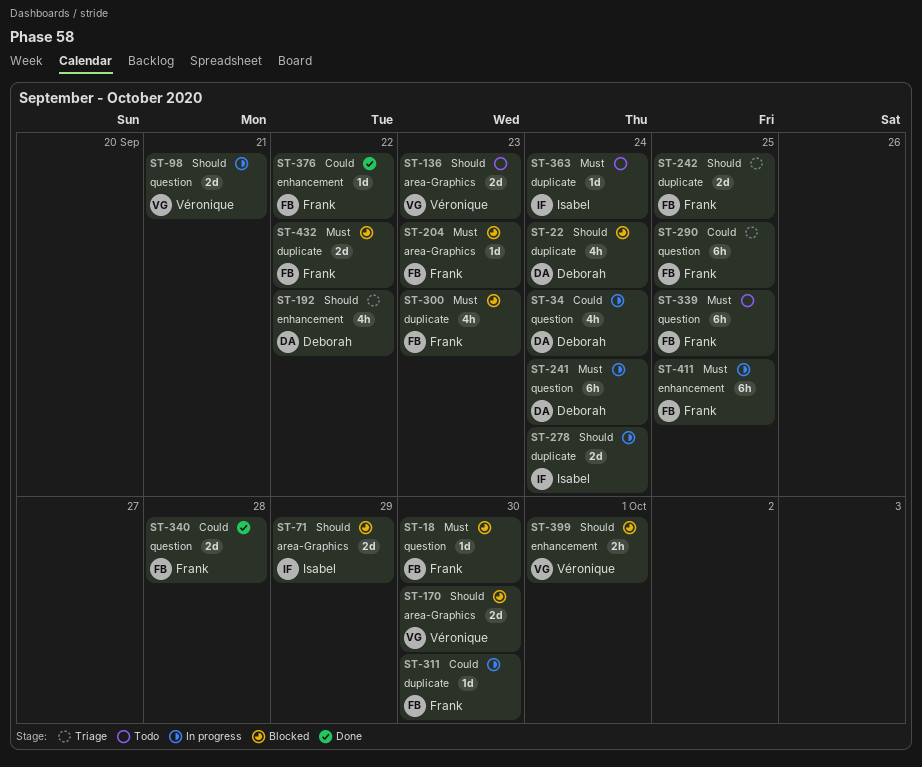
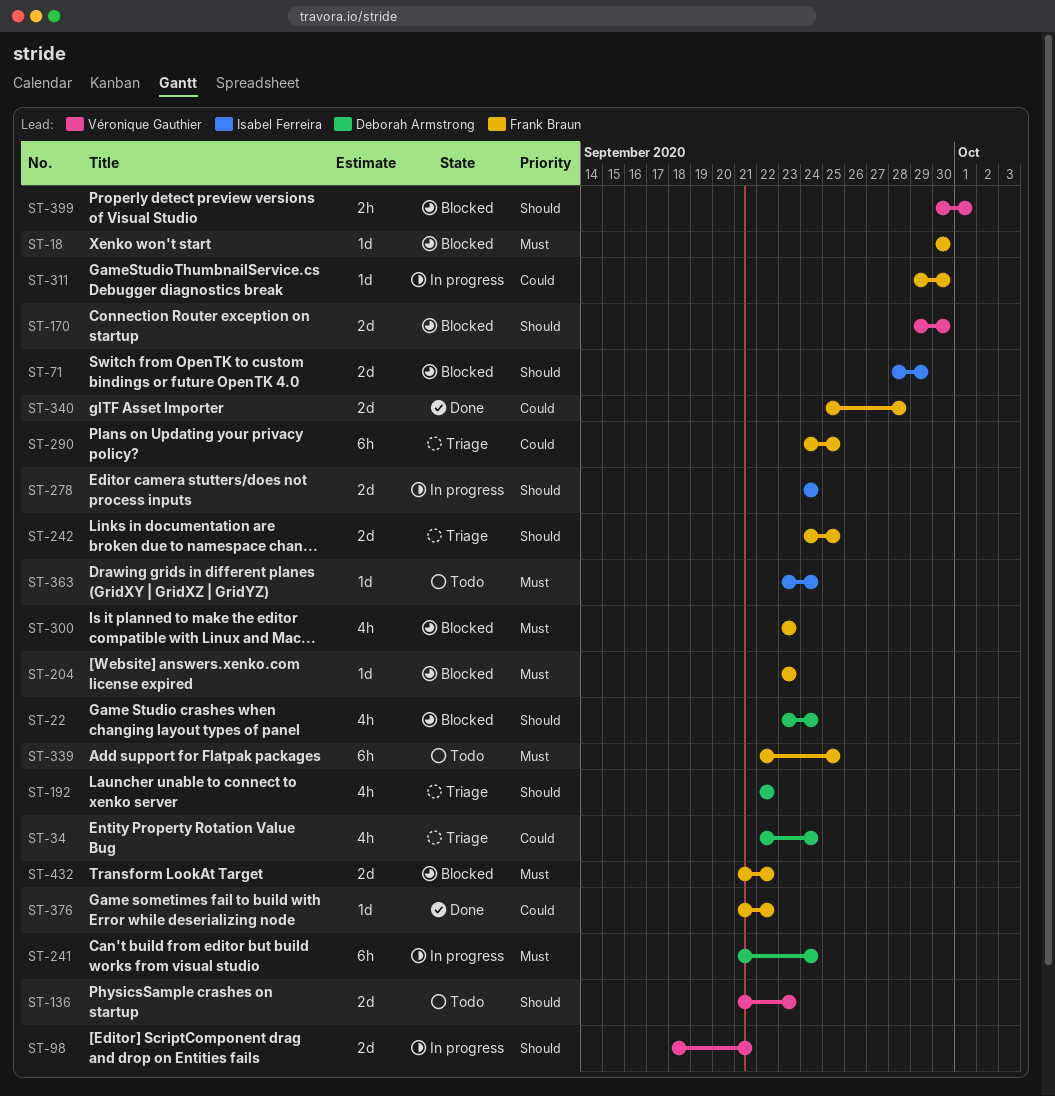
ST-34, status: In progress -> Triage
ST-411: present -> none

